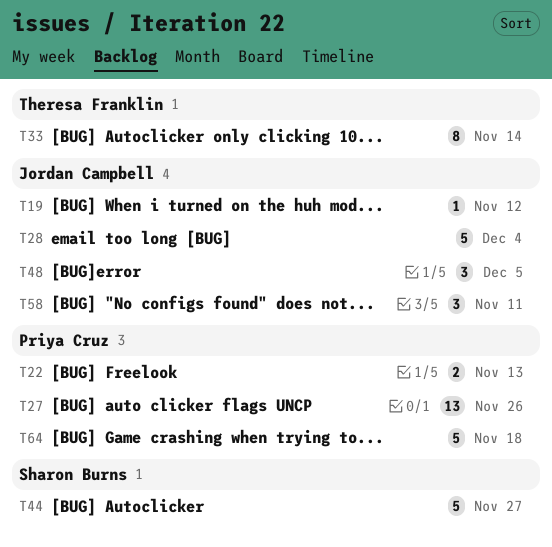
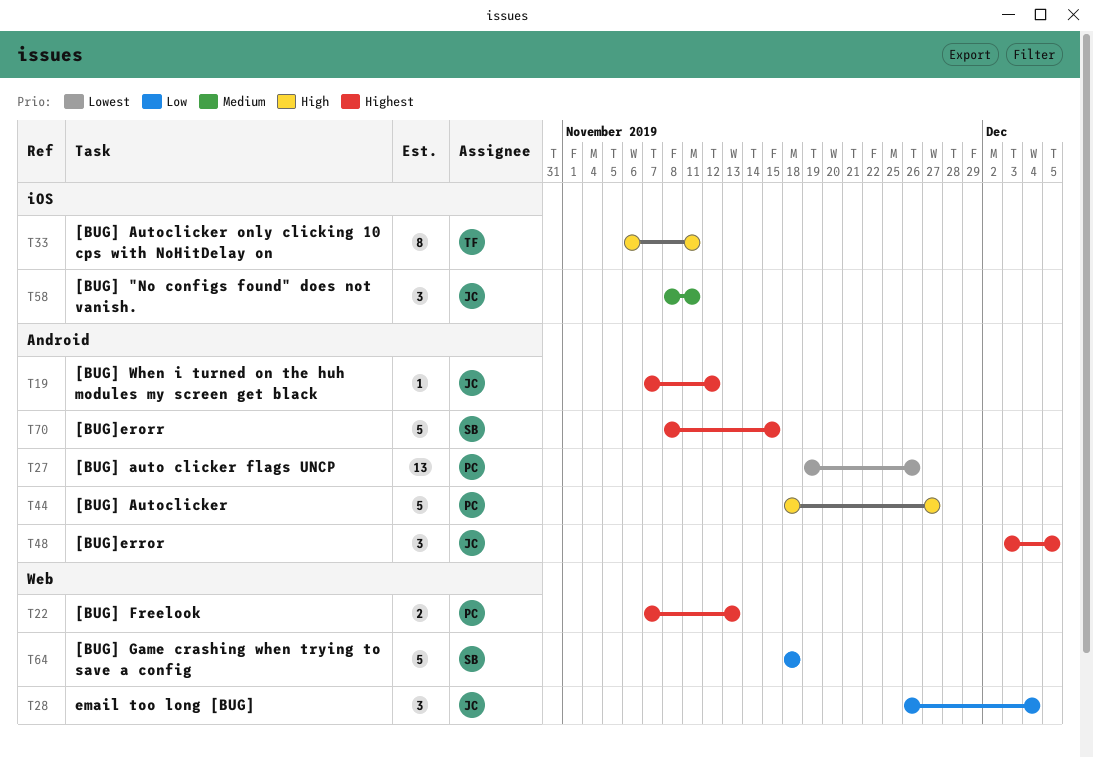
T28, estimate: 5 -> 3
T33, due: Nov 14 -> Nov 11
T44, owner: Sharon Burns -> Priya Cruz
T64, owner: Priya Cruz -> Sharon Burns
T70: none -> present

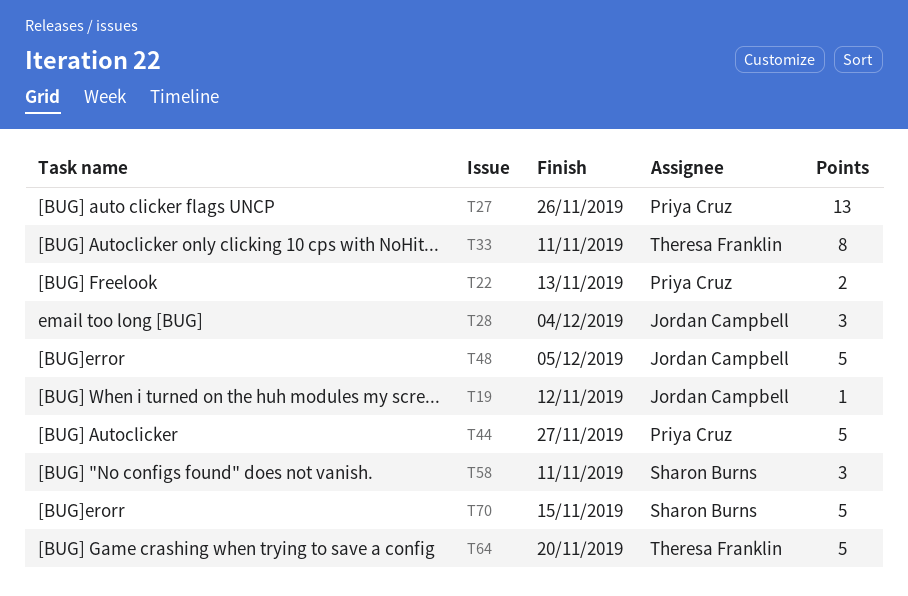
T48, estimate: 3 -> 5
T58, owner: Jordan Campbell -> Sharon Burns
T64, owner: Sharon Burns -> Theresa Franklin
T64, due: Nov 18 -> Nov 20

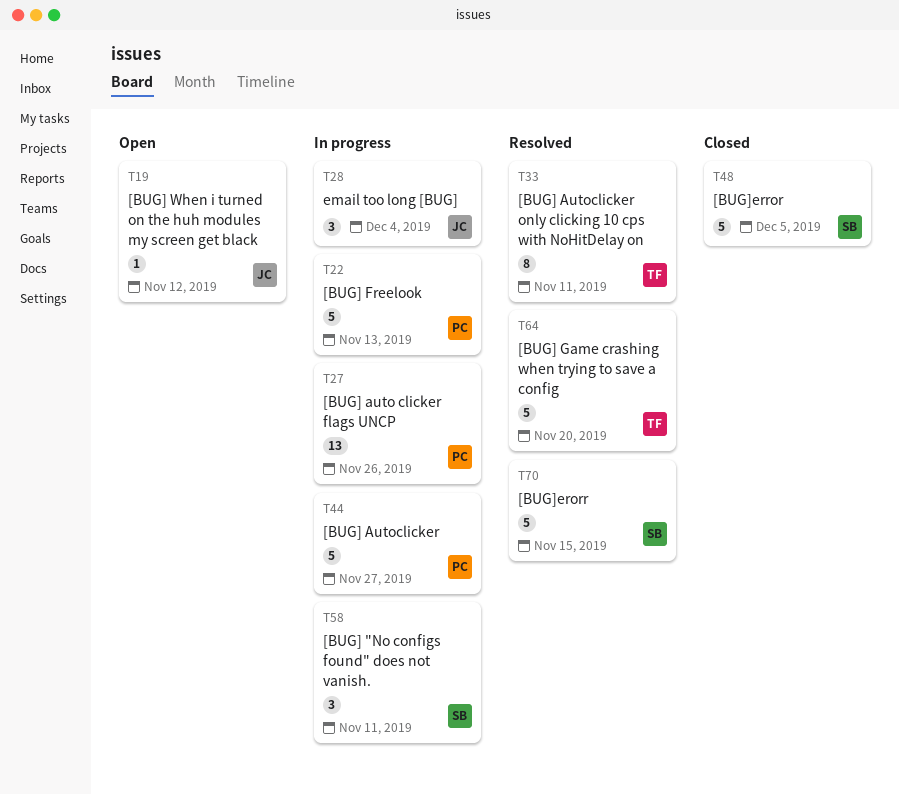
T22, estimate: 2 -> 5
T48, owner: Jordan Campbell -> Sharon Burns

